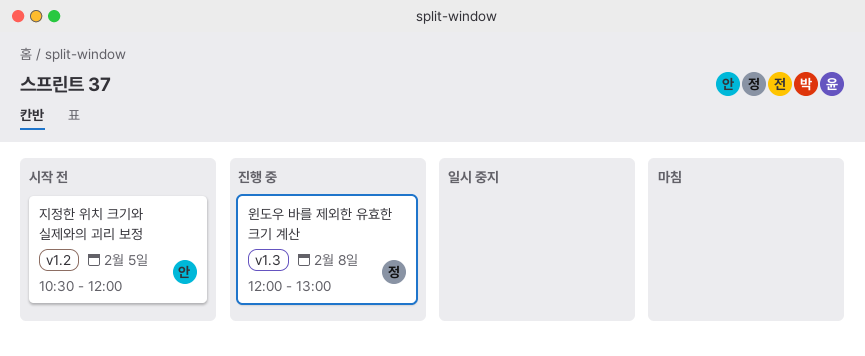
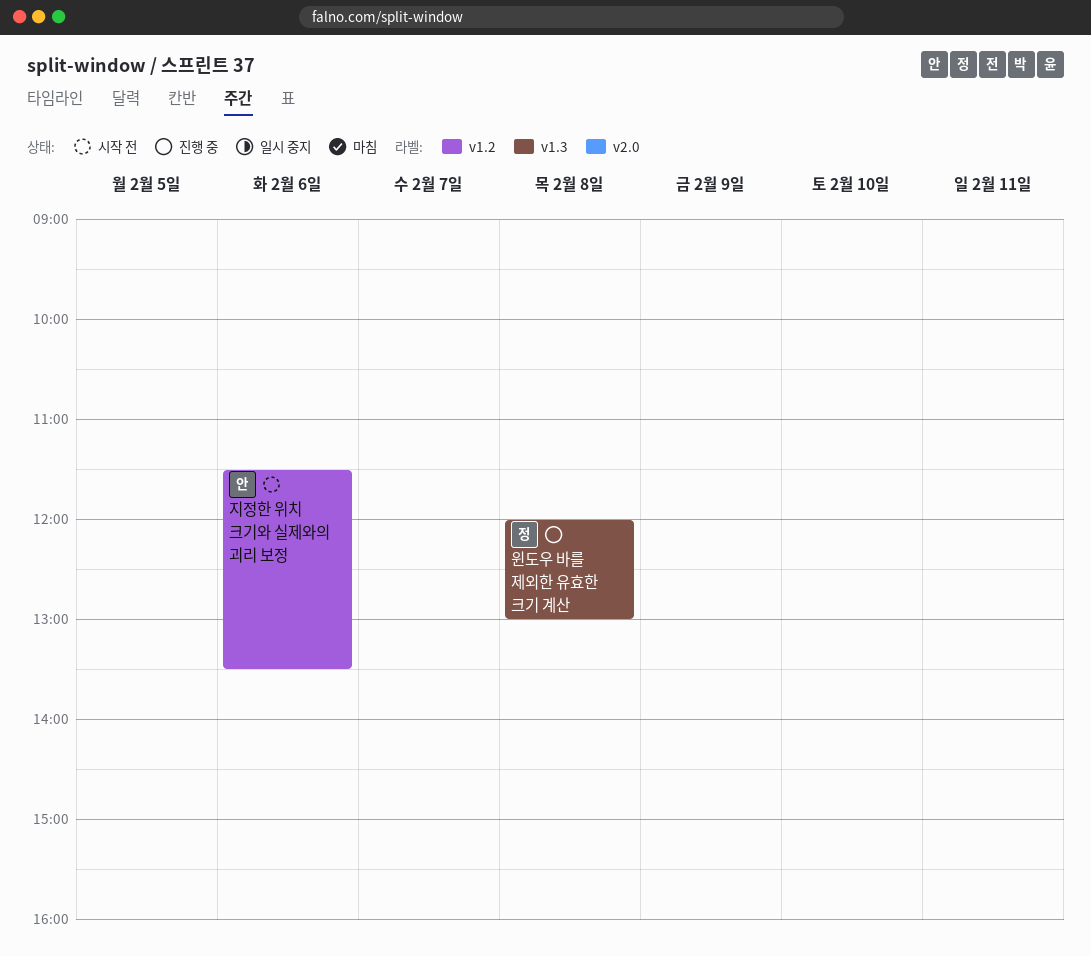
지정한 위치 크기와 실제와의 괴리 보정, day: Feb 5 -> Feb 6
지정한 위치 크기와 실제와의 괴리 보정, begins: 10:30 -> 11:30
지정한 위치 크기와 실제와의 괴리 보정, ends: 12:00 -> 13:30

